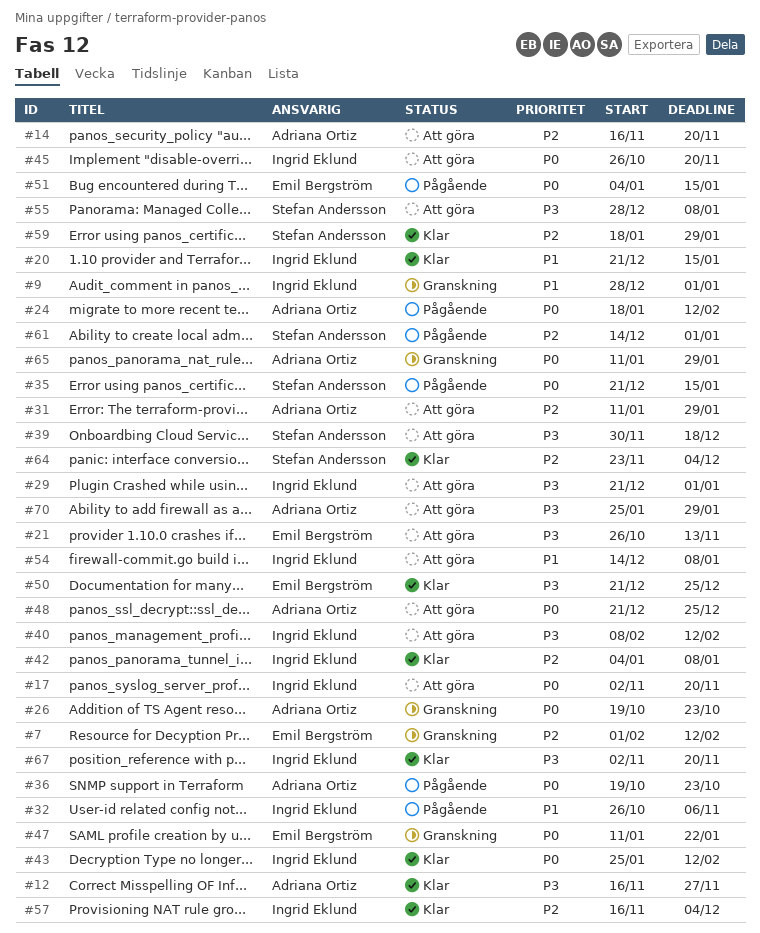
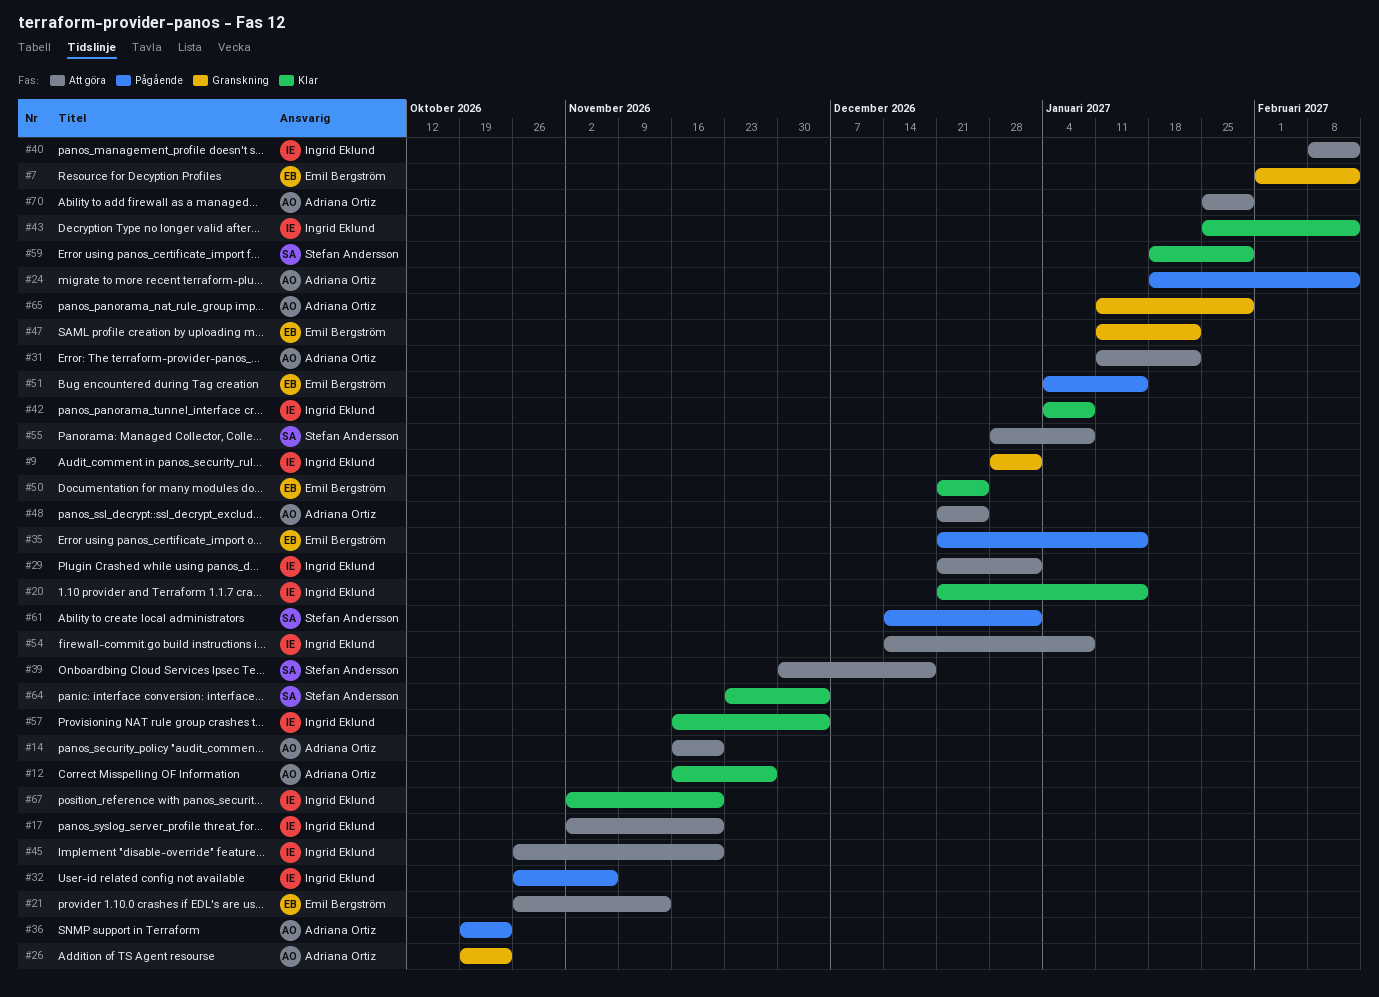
#31, due: Jan 29 -> Jan 22
#35, owner: Stefan Andersson -> Emil Bergström

